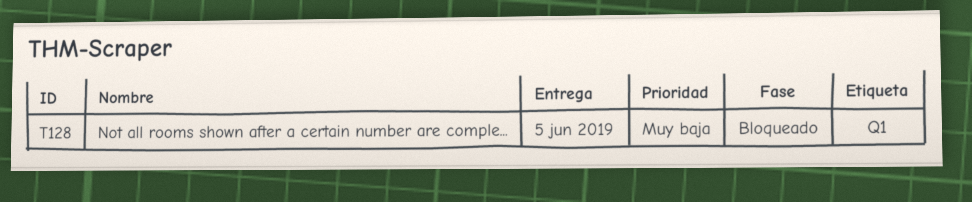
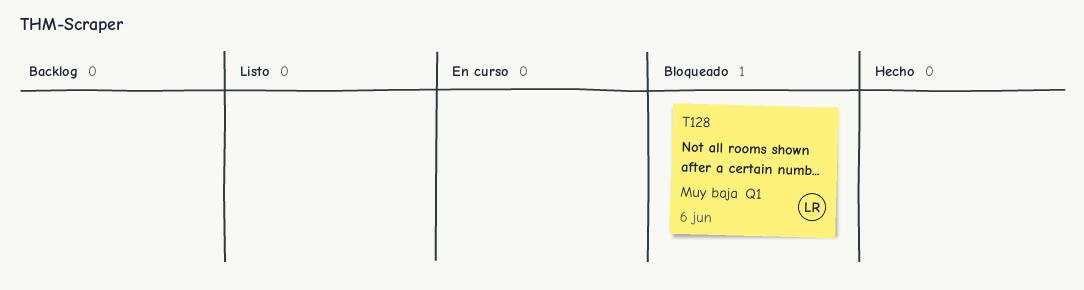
T128, due: Jun 5 -> Jun 6

